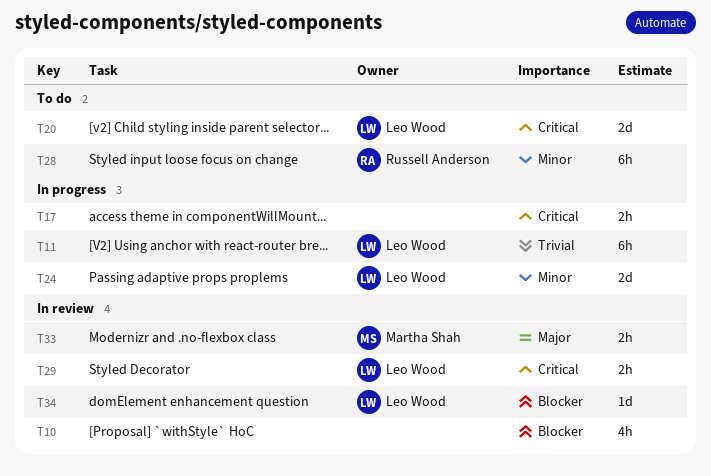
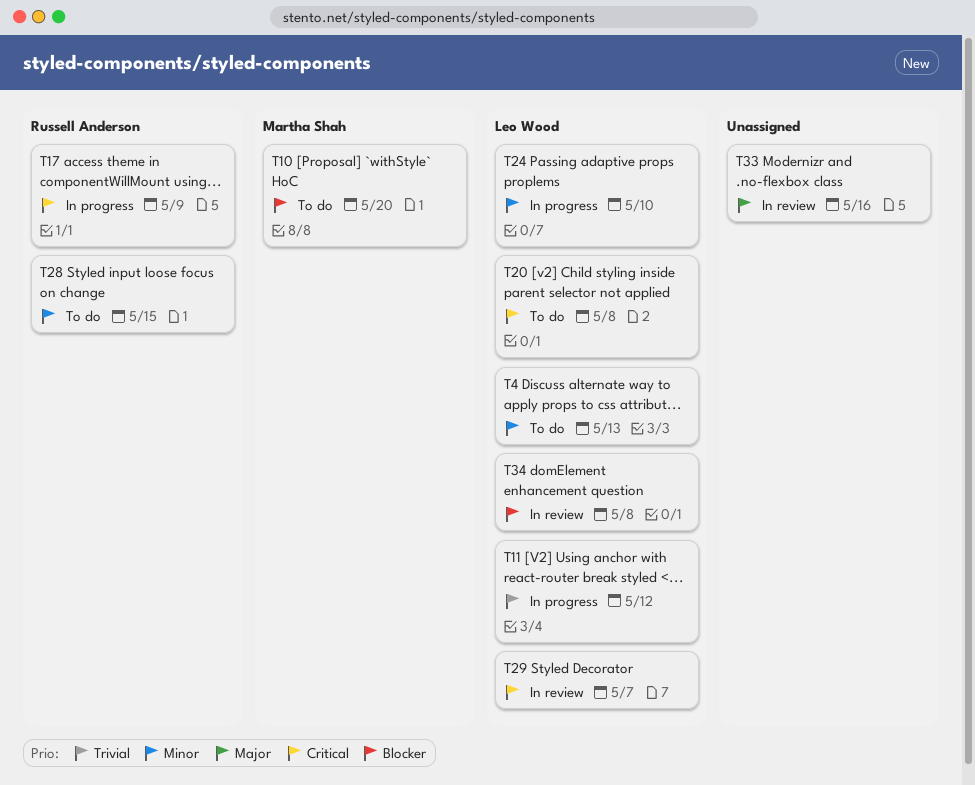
T4: none -> present
T10, status: In review -> To do
T10, owner: none -> Martha Shah
T17, owner: none -> Russell Anderson
T33, owner: Martha Shah -> none

